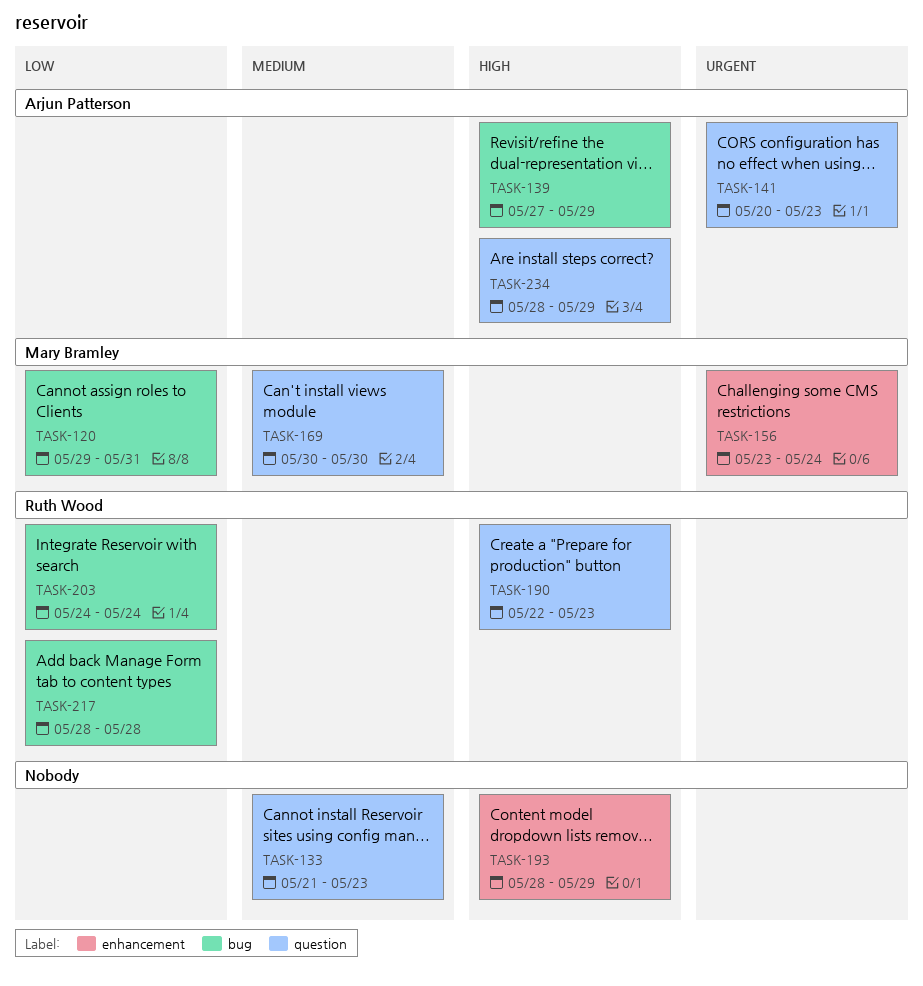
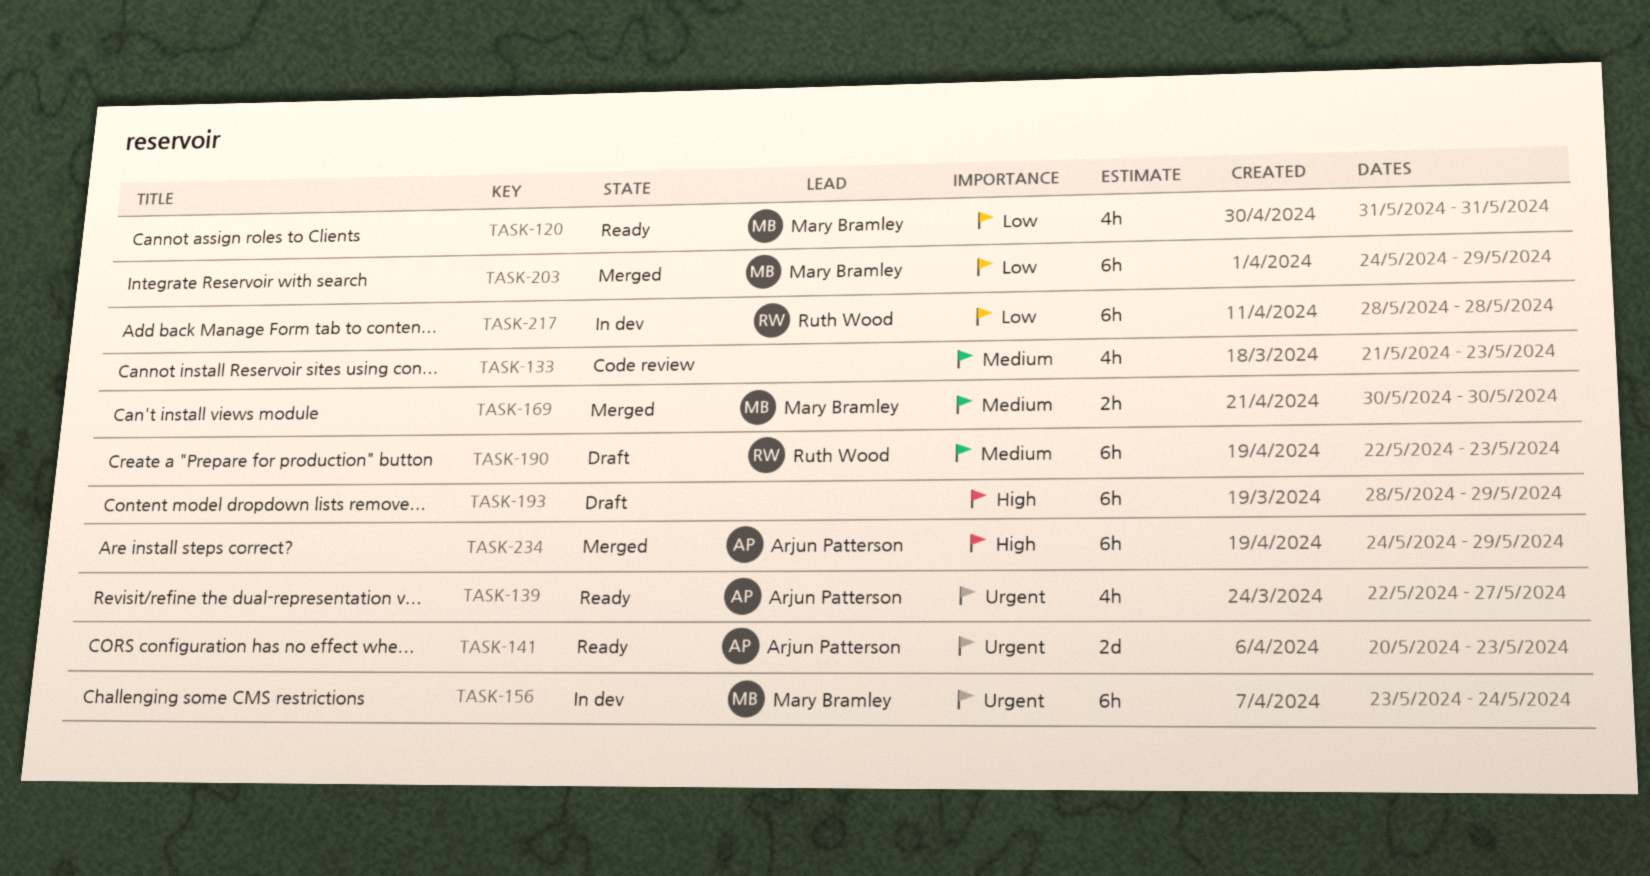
TASK-120, start: May 29 -> May 31
TASK-139, priority: High -> Urgent
TASK-139, start: May 27 -> May 22
TASK-139, due: May 29 -> May 27
TASK-190, priority: High -> Medium
TASK-203, owner: Ruth Wood -> Mary Bramley
TASK-203, due: May 24 -> May 29
TASK-234, start: May 28 -> May 24

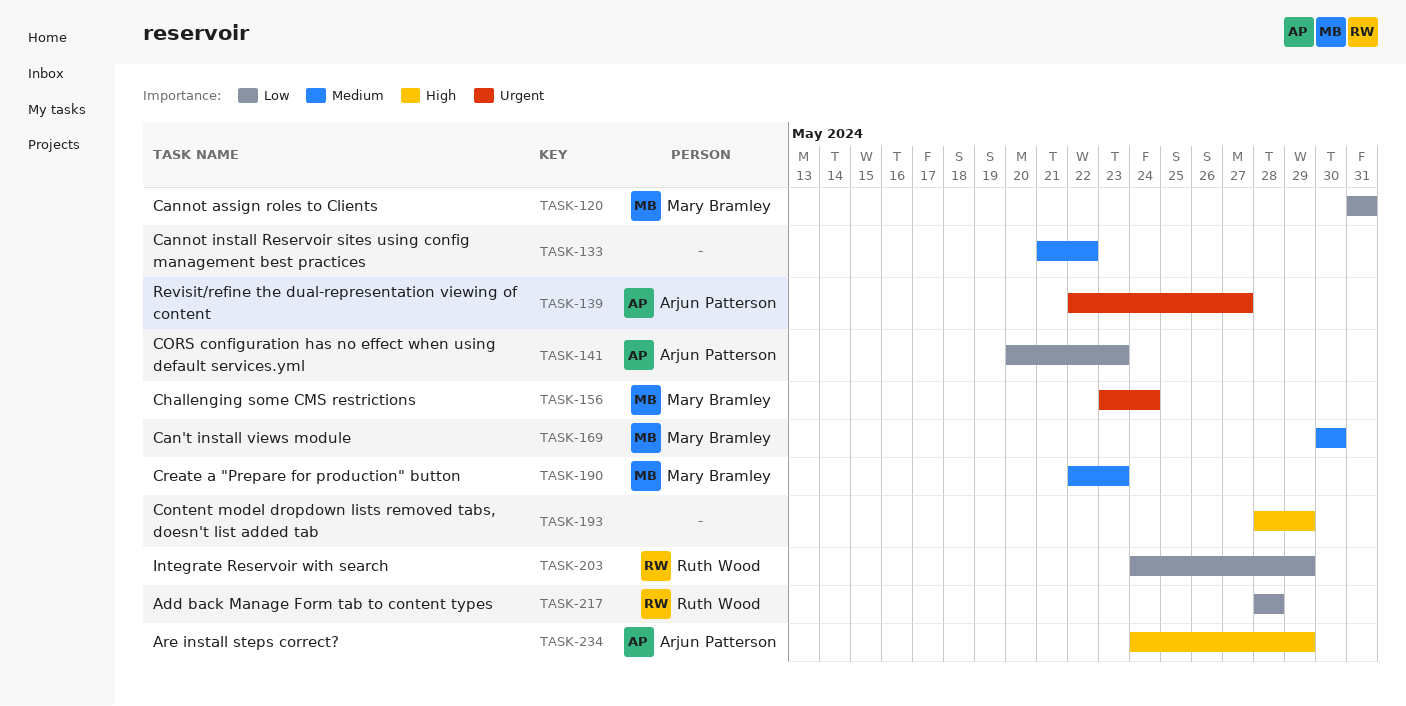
TASK-133, due: May 23 -> May 22
TASK-141, priority: Urgent -> Low
TASK-190, owner: Ruth Wood -> Mary Bramley
TASK-203, owner: Mary Bramley -> Ruth Wood

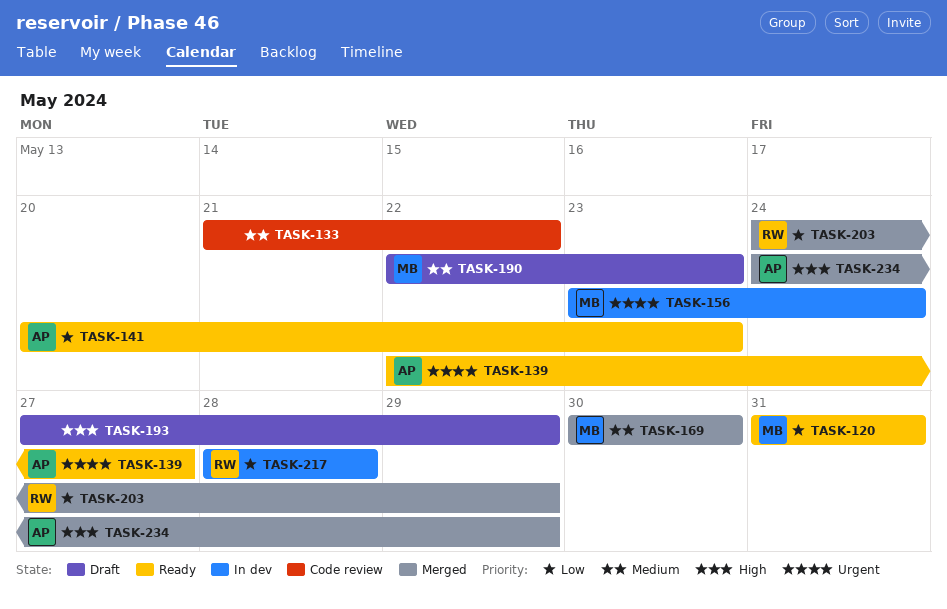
TASK-193, start: May 28 -> May 27

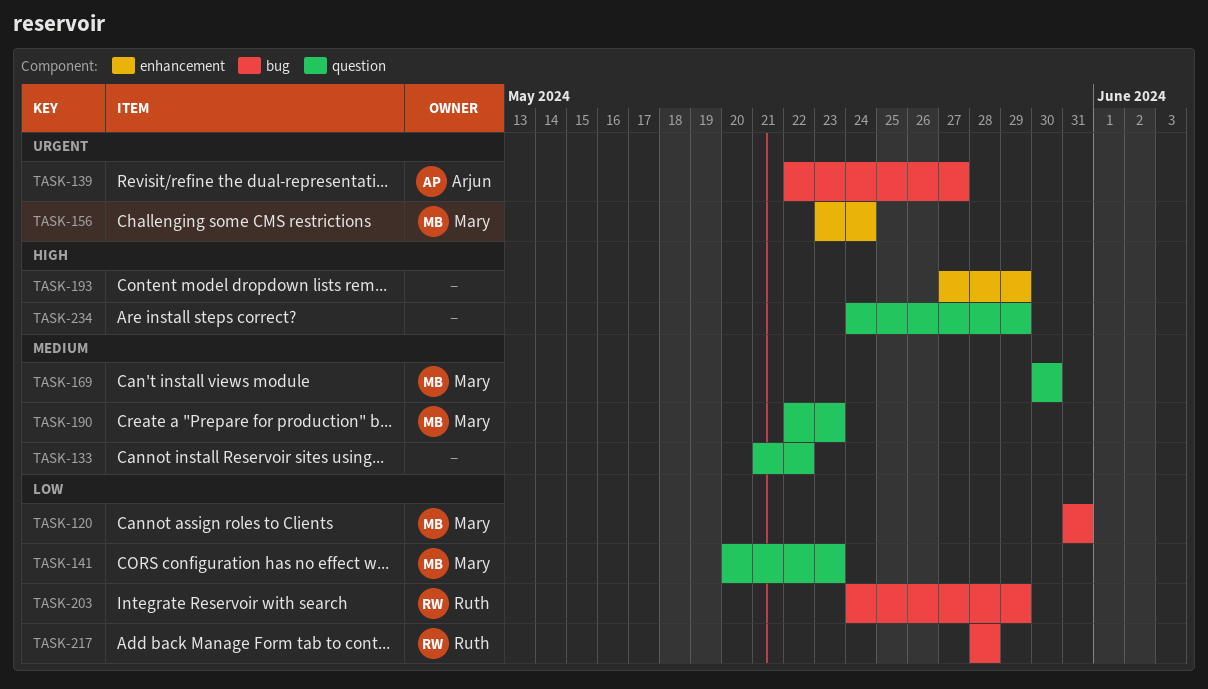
TASK-141, owner: Arjun -> Mary
TASK-234, owner: Arjun -> none

